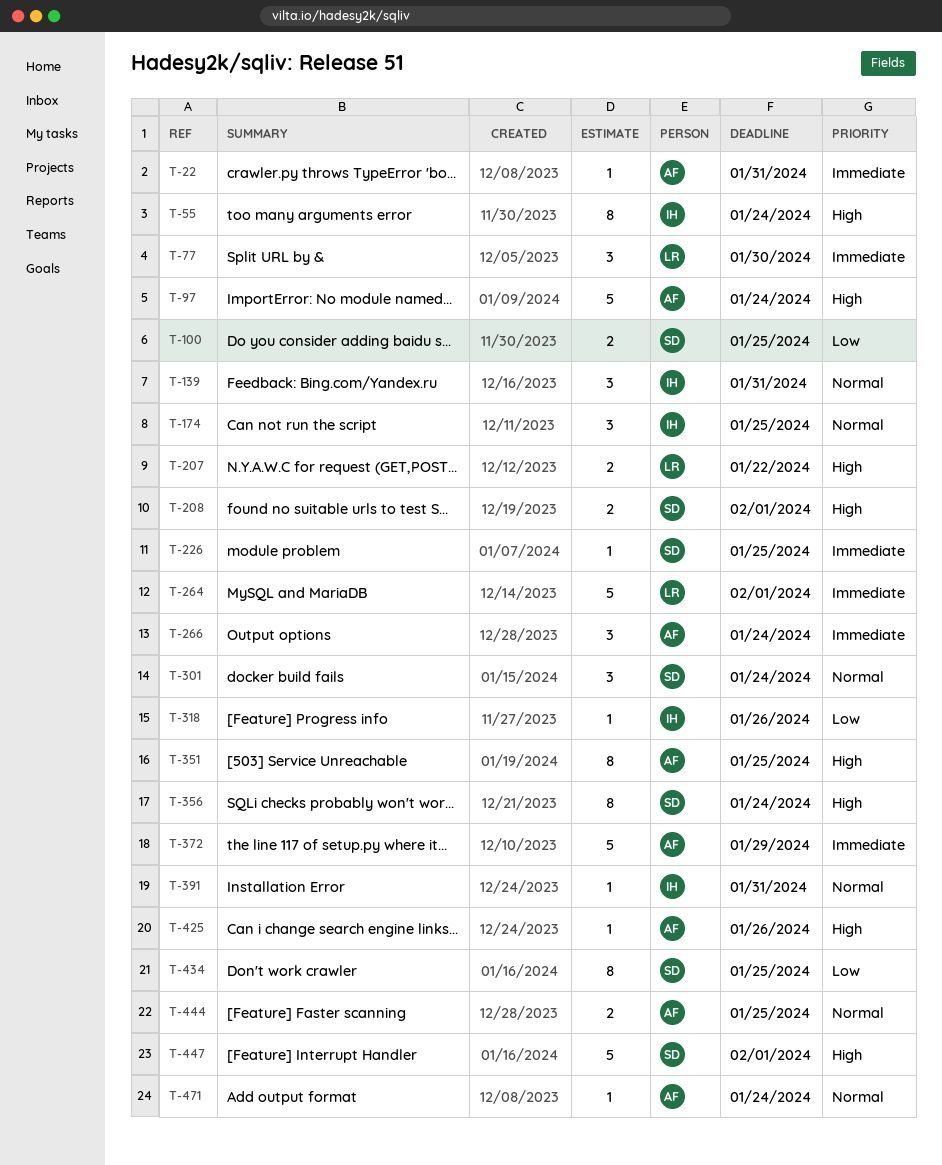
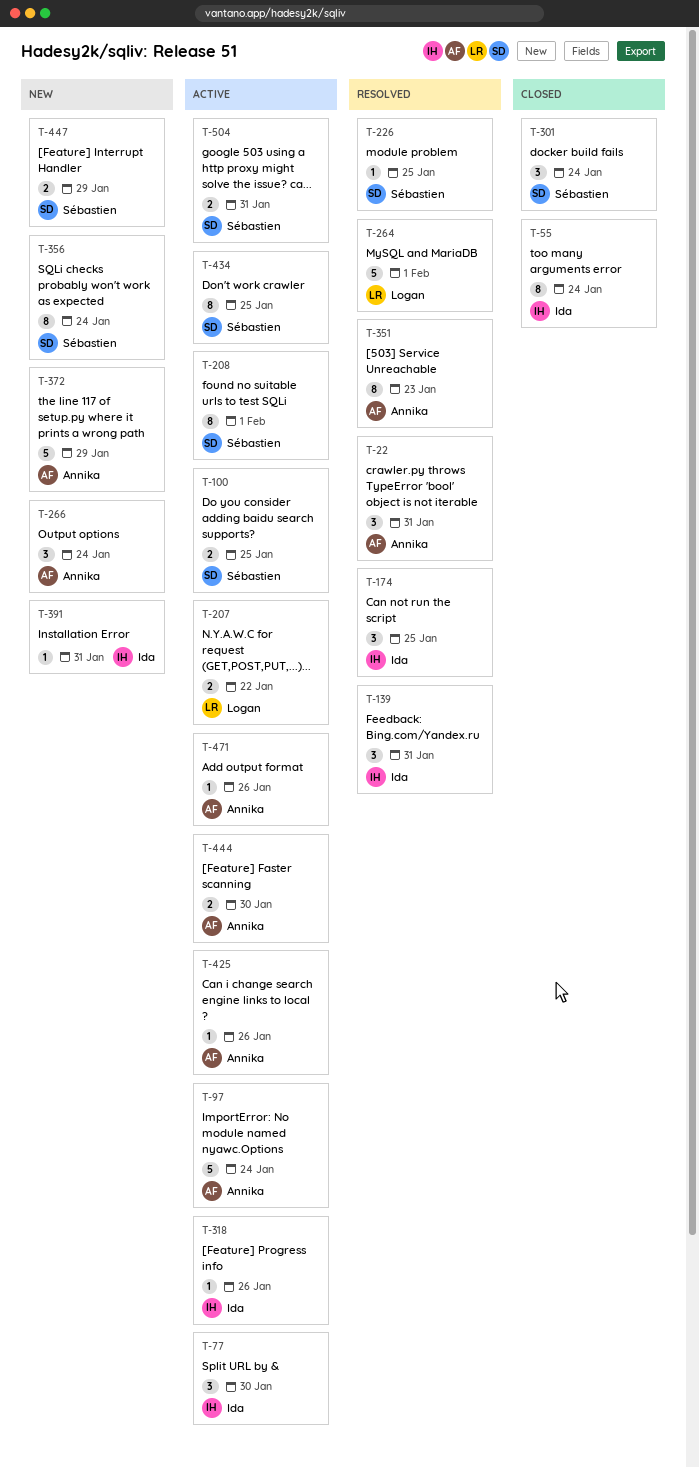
T-22, estimate: 1 -> 3
T-77, owner: Logan -> Ida
T-208, estimate: 2 -> 8
T-351, due: Jan 25 -> Jan 23
T-444, due: Jan 25 -> Jan 30
T-447, estimate: 5 -> 2
T-447, due: Feb 1 -> Jan 29
T-471, due: Jan 24 -> Jan 26
T-504: none -> present

